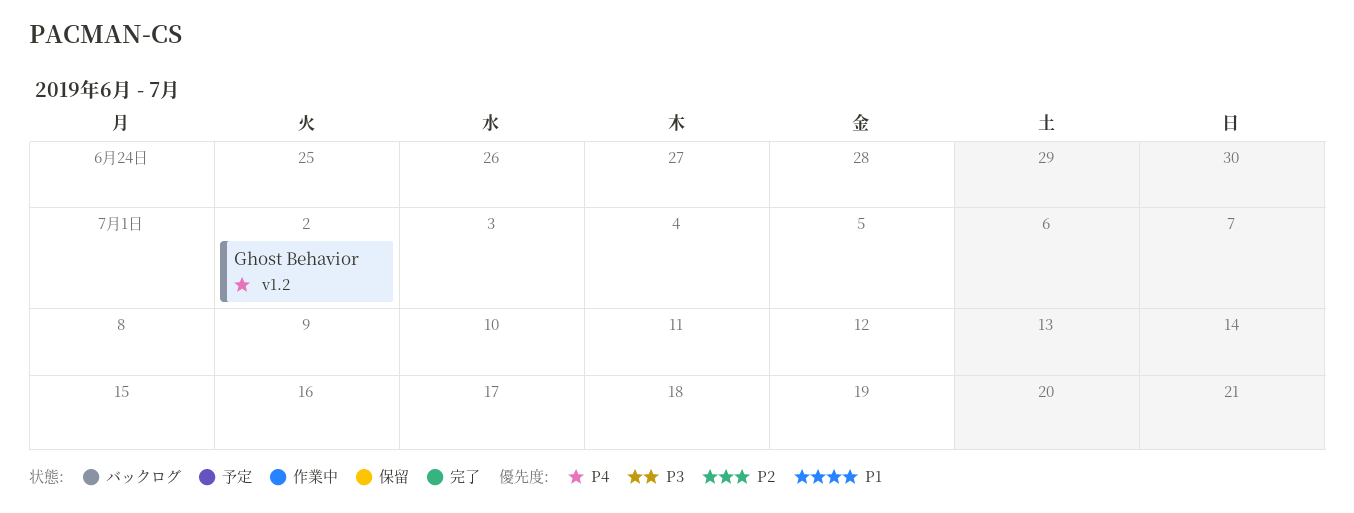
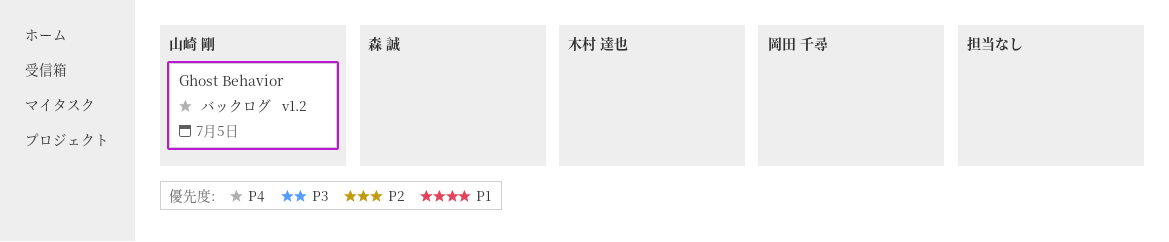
Ghost Behavior, due: Jul 2 -> Jul 5

